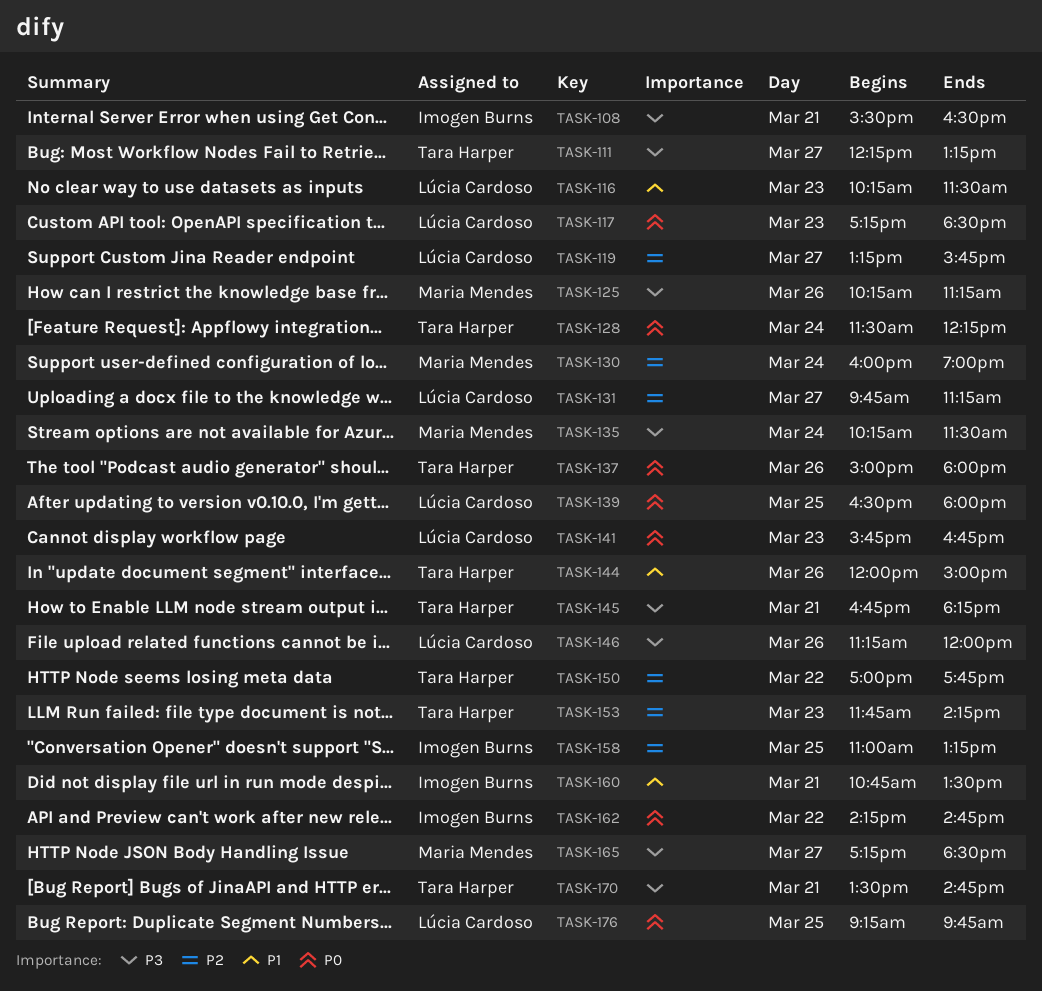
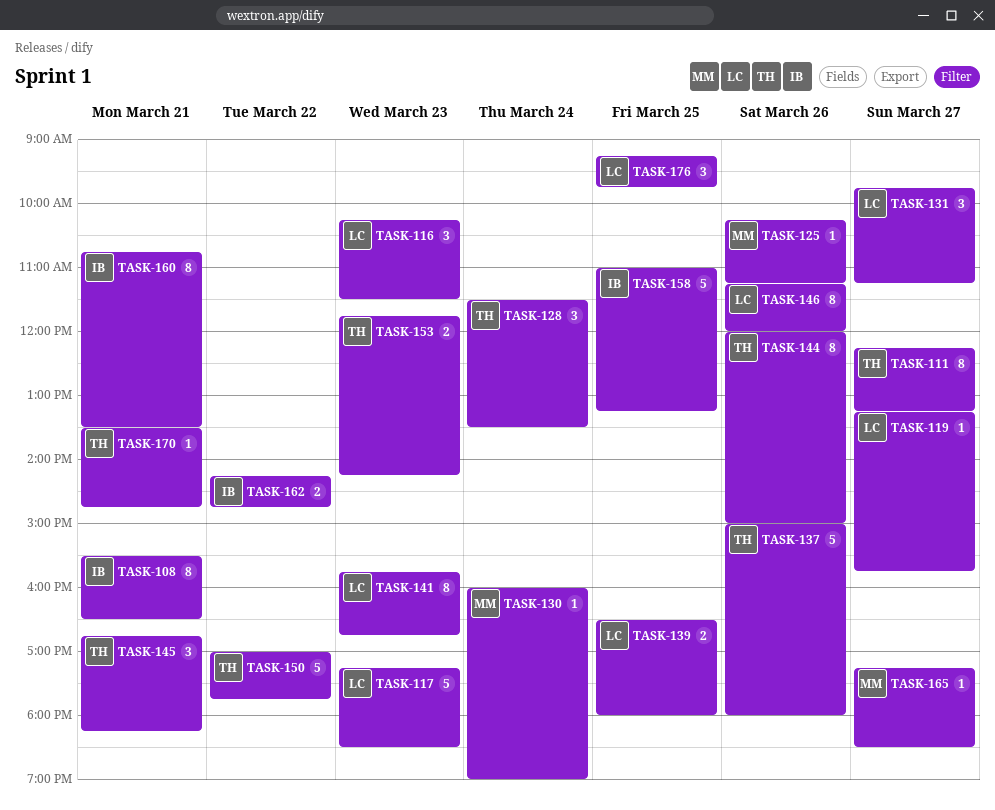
TASK-128, ends: 12:15 -> 13:30
TASK-135: present -> none

